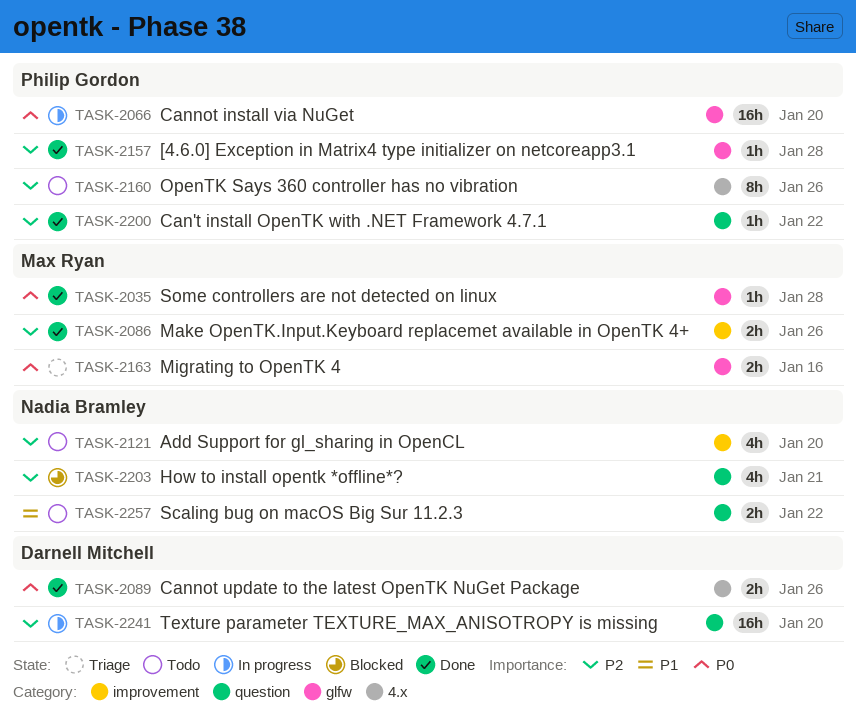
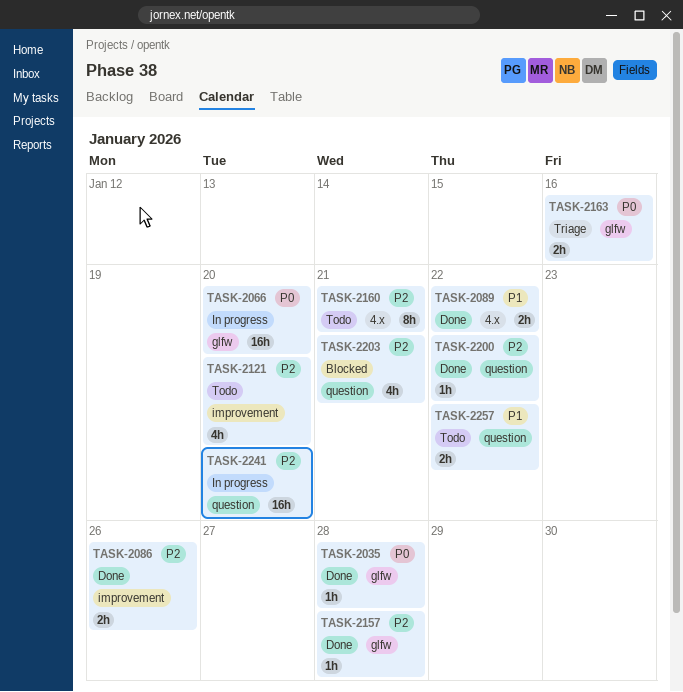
TASK-2089, priority: P0 -> P1
TASK-2089, due: Jan 26 -> Jan 22
TASK-2160, due: Jan 26 -> Jan 21

